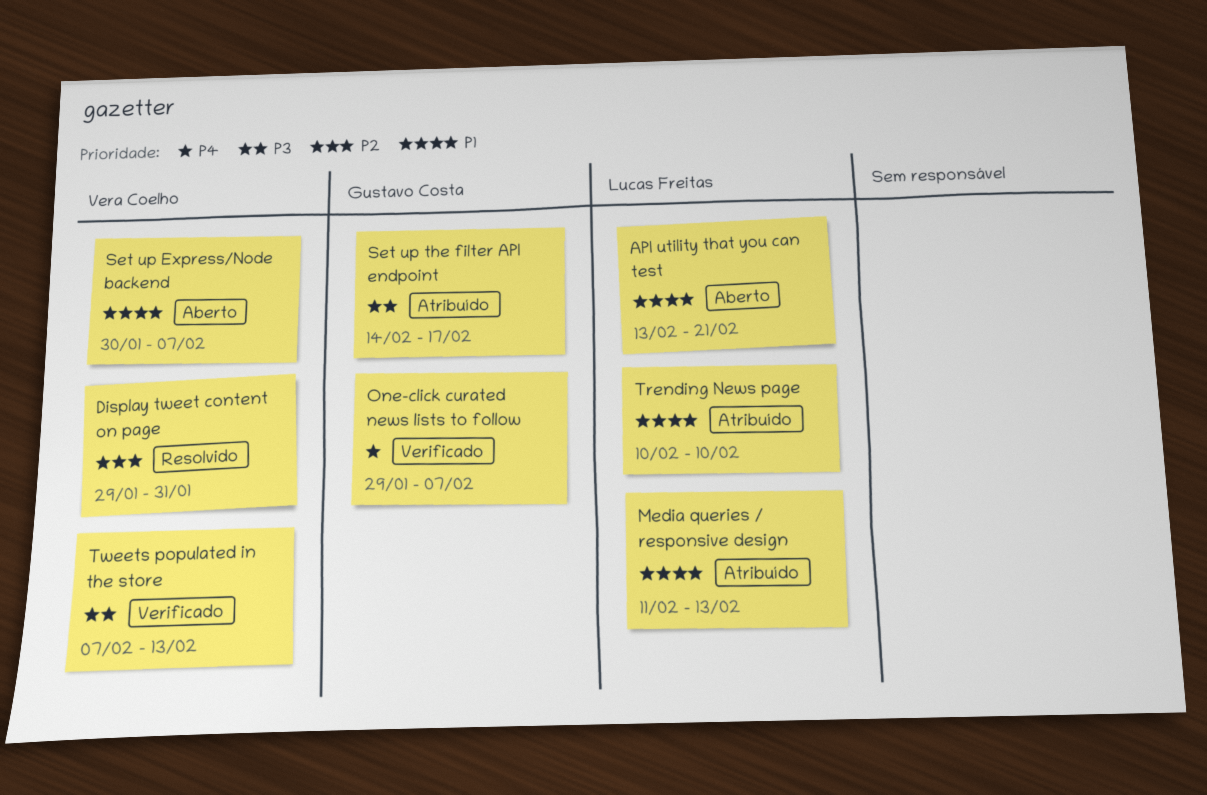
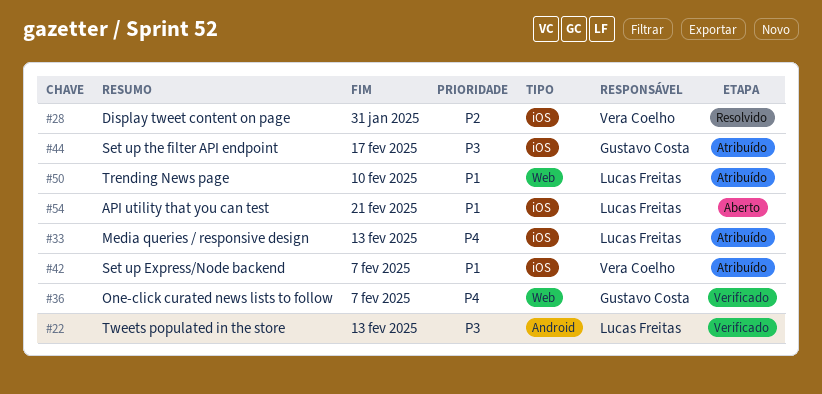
Media queries / responsive design, priority: P1 -> P4
Set up Express/Node backend, status: Aberto -> Atribuído
Tweets populated in the store, owner: Vera Coelho -> Lucas Freitas

